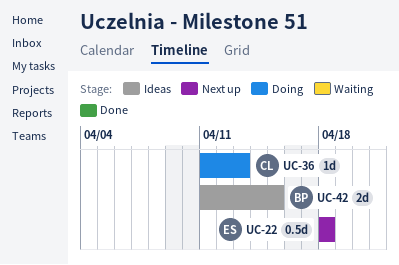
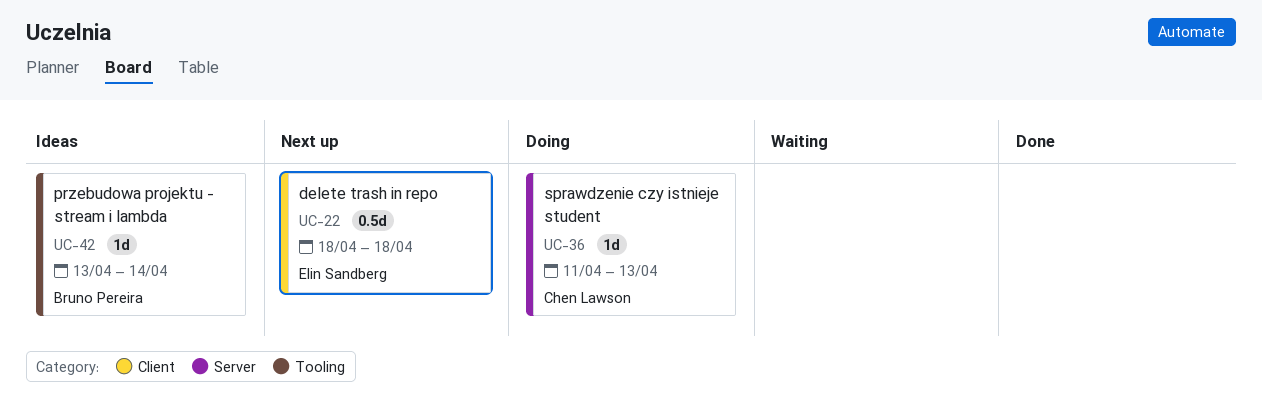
UC-42, estimate: 2d -> 1d
UC-42, start: Apr 11 -> Apr 13
UC-42, due: Apr 15 -> Apr 14

